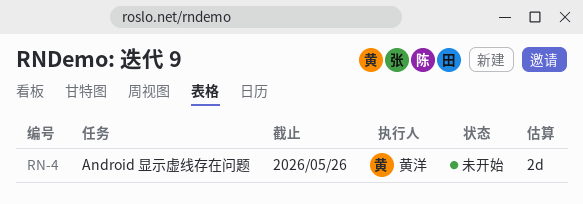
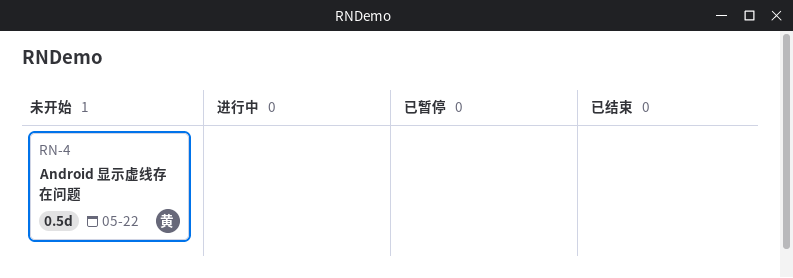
RN-4, estimate: 2d -> 0.5d
RN-4, due: May 26 -> May 22

